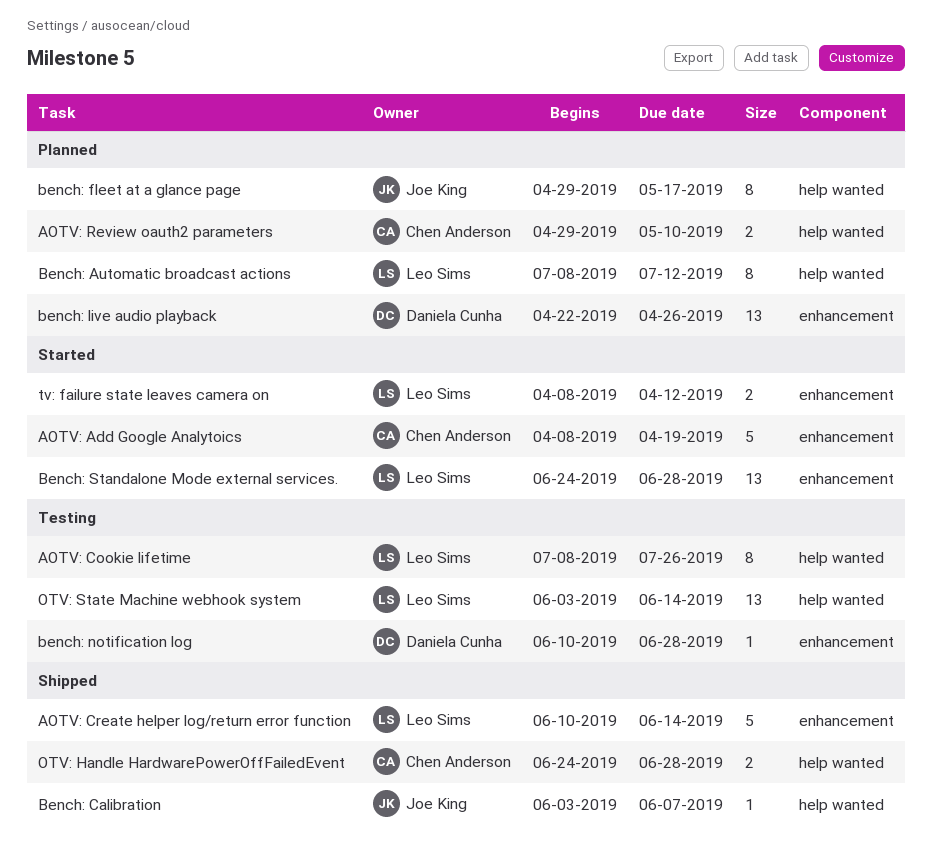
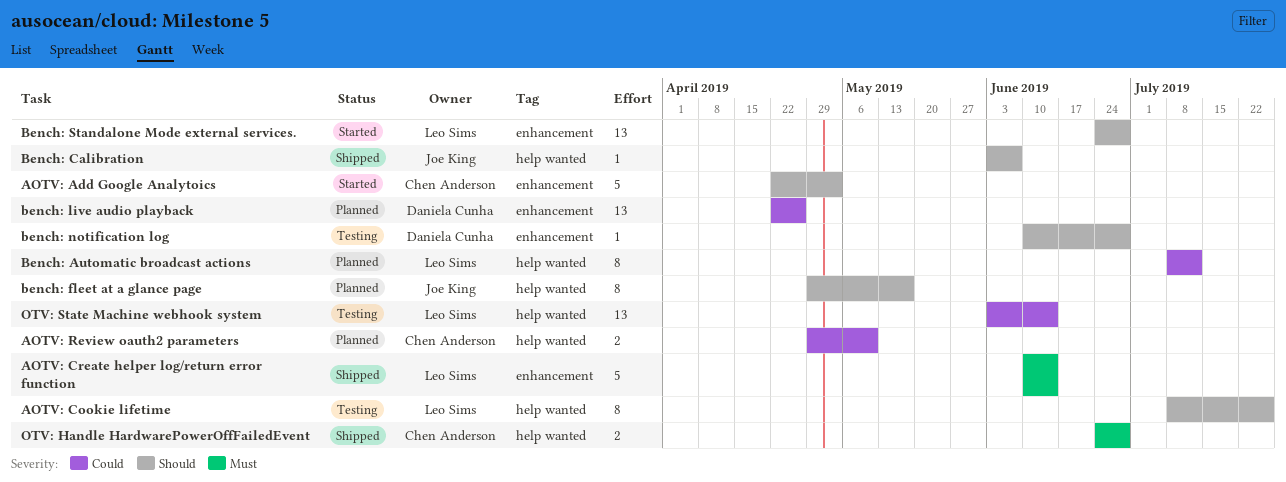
AOTV: Add Google Analytoics, start: Apr 8 -> Apr 22
AOTV: Add Google Analytoics, due: Apr 19 -> May 3
tv: failure state leaves camera on: present -> none

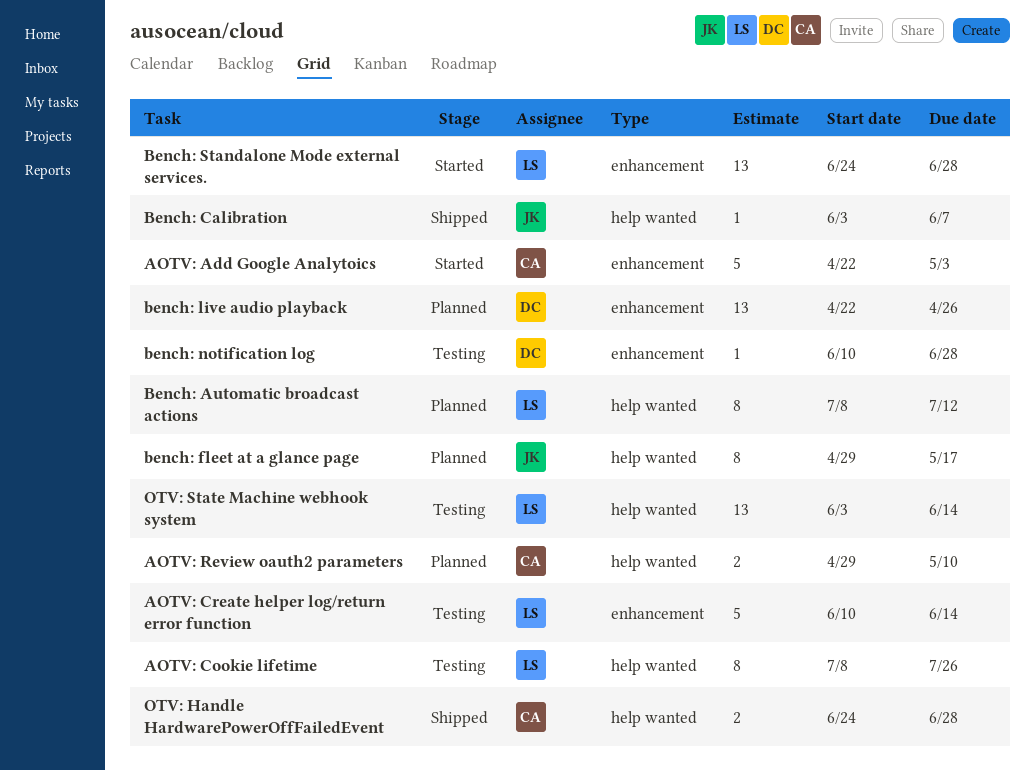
AOTV: Create helper log/return error function, status: Shipped -> Testing

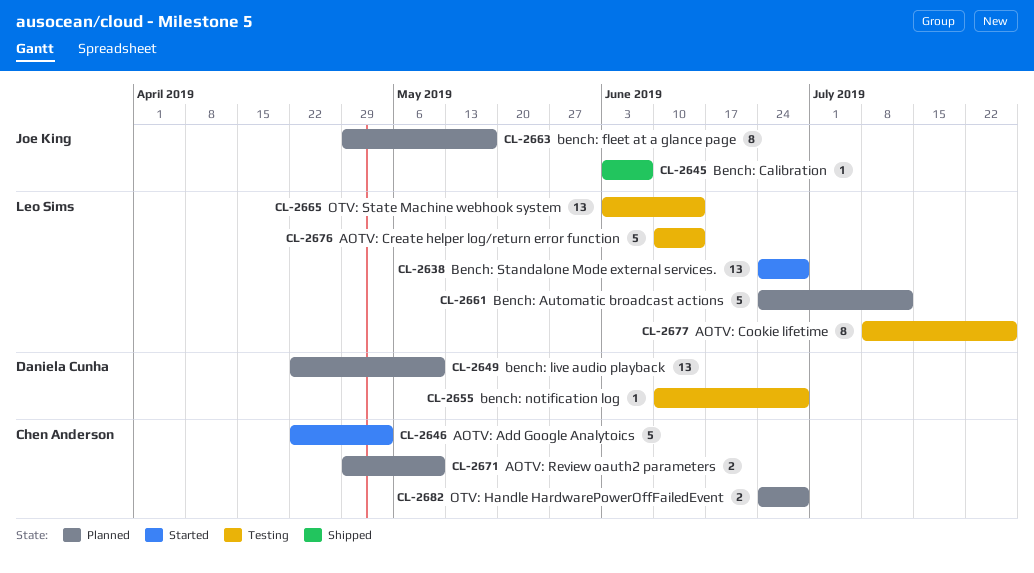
Bench: Automatic broadcast actions, estimate: 8 -> 5
Bench: Automatic broadcast actions, start: Jul 8 -> Jun 24
bench: live audio playback, due: Apr 26 -> May 10
OTV: Handle HardwarePowerOffFailedEvent, status: Shipped -> Planned

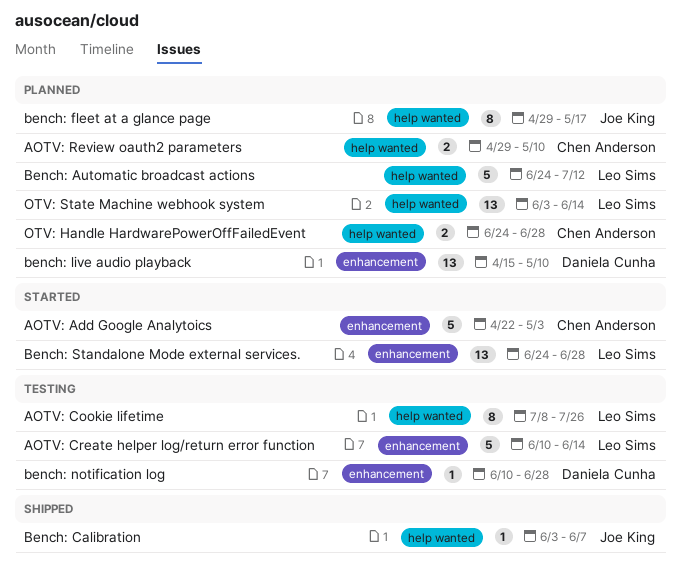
bench: live audio playback, start: Apr 22 -> Apr 15
OTV: State Machine webhook system, status: Testing -> Planned

